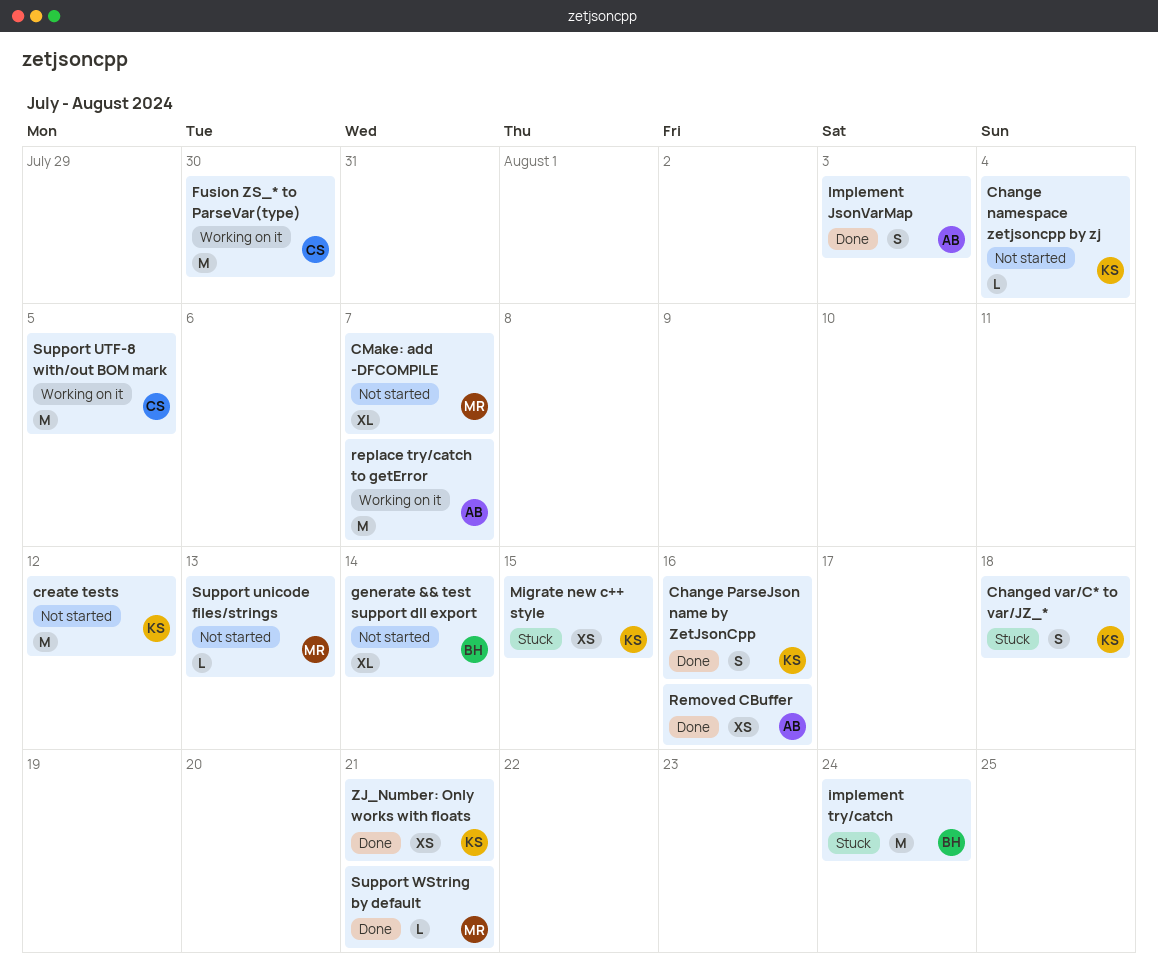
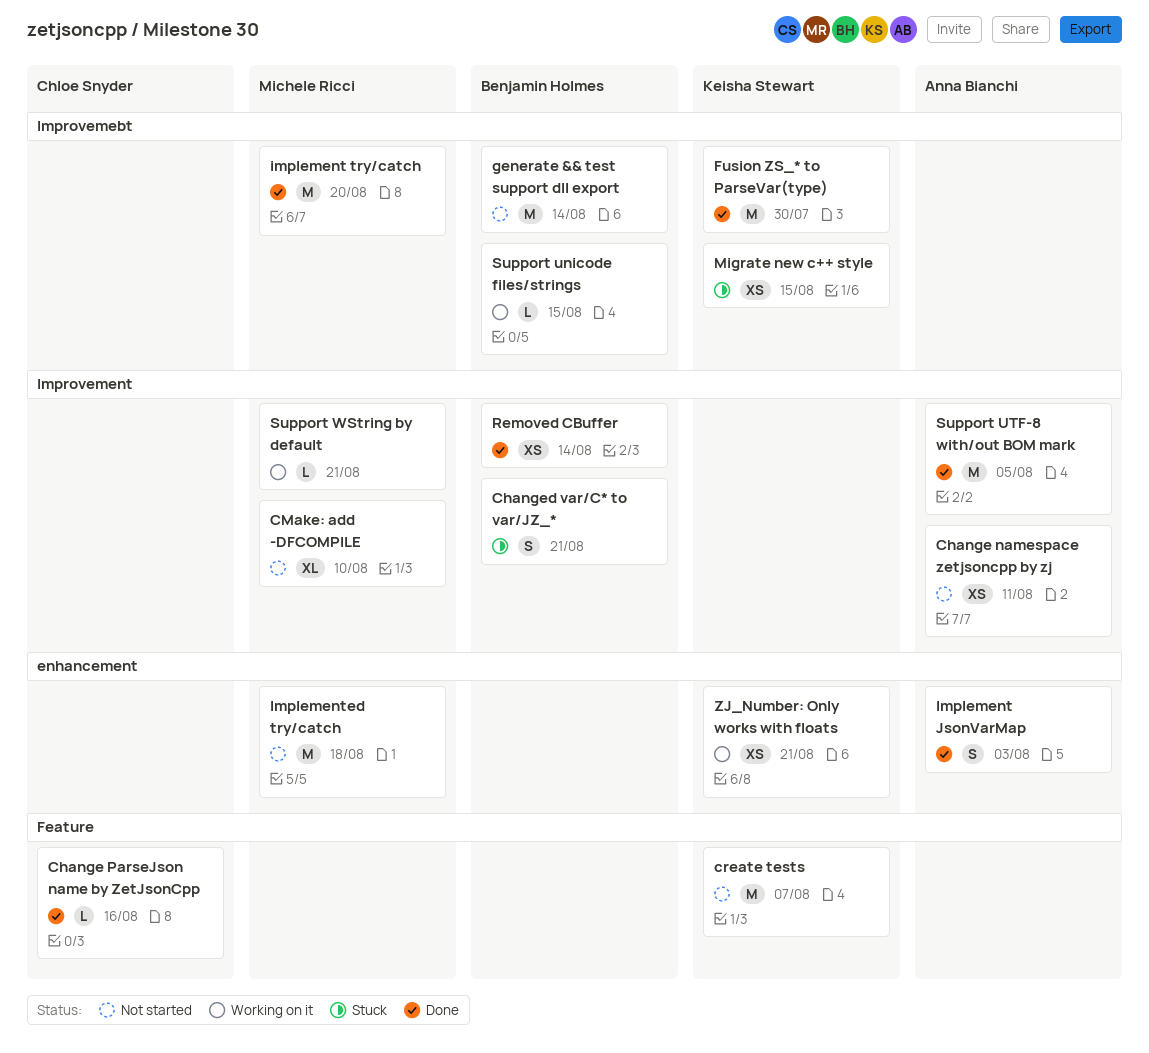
Change namespace zetjsoncpp by zj, owner: Keisha Stewart -> Anna Bianchi
Change namespace zetjsoncpp by zj, estimate: L -> XS
Change namespace zetjsoncpp by zj, due: Aug 4 -> Aug 11
Change ParseJson name by ZetJsonCpp, owner: Keisha Stewart -> Chloe Snyder
Change ParseJson name by ZetJsonCpp, estimate: S -> L
Changed var/C* to var/JZ_*, owner: Keisha Stewart -> Benjamin Holmes
Changed var/C* to var/JZ_*, due: Aug 18 -> Aug 21
CMake: add -DFCOMPILE, due: Aug 7 -> Aug 10
create tests, due: Aug 12 -> Aug 7
Fusion ZS_* to ParseVar(type), status: Working on it -> Done
Fusion ZS_* to ParseVar(type), owner: Chloe Snyder -> Keisha Stewart
generate && test support dll export, estimate: XL -> M
implement try/catch, status: Stuck -> Done
implement try/catch, owner: Benjamin Holmes -> Michele Ricci
implement try/catch, due: Aug 24 -> Aug 20
Implemented try/catch: none -> present
Removed CBuffer, owner: Anna Bianchi -> Benjamin Holmes
Removed CBuffer, due: Aug 16 -> Aug 14
replace try/catch to getError: present -> none
Support unicode files/strings, status: Not started -> Working on it
Support unicode files/strings, owner: Michele Ricci -> Benjamin Holmes
Support unicode files/strings, due: Aug 13 -> Aug 15
Support UTF-8 with/out BOM mark, status: Working on it -> Done
Support UTF-8 with/out BOM mark, owner: Chloe Snyder -> Anna Bianchi
Support WString by default, status: Done -> Working on it
ZJ_Number: Only works with floats, status: Done -> Working on it

